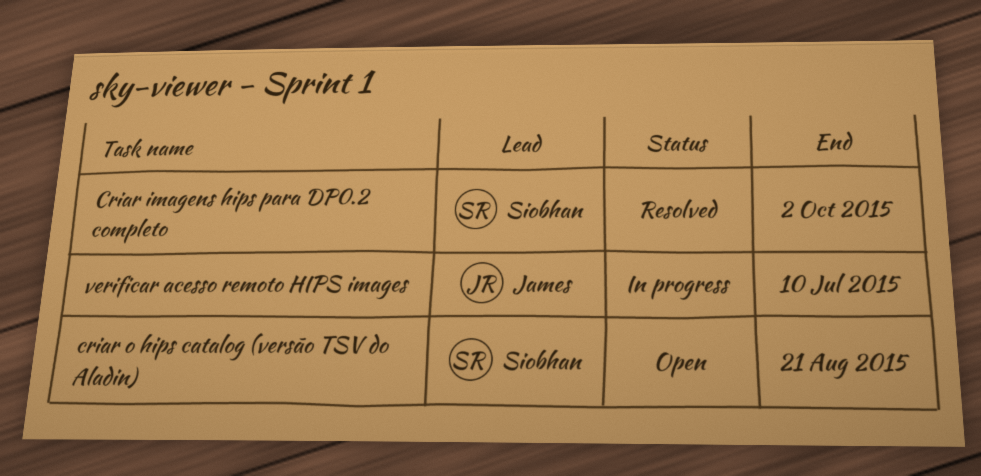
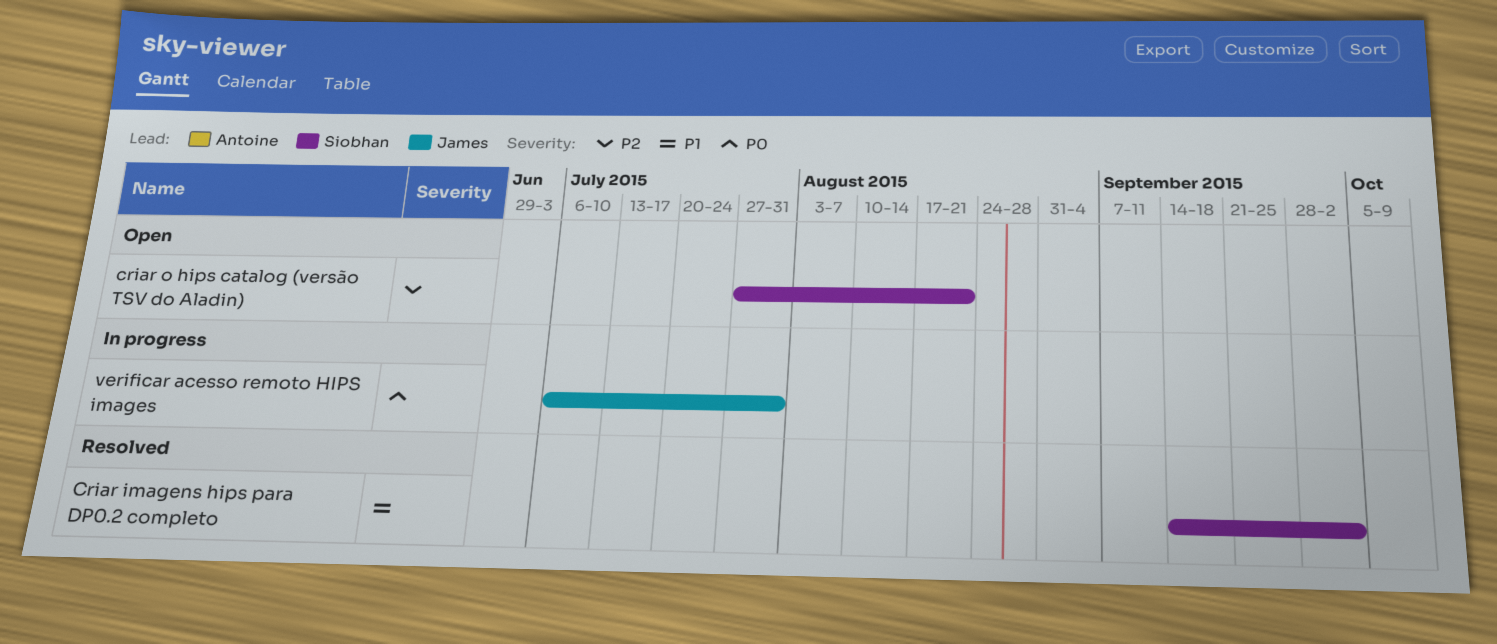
verificar acesso remoto HIPS images, due: Jul 10 -> Jul 31

